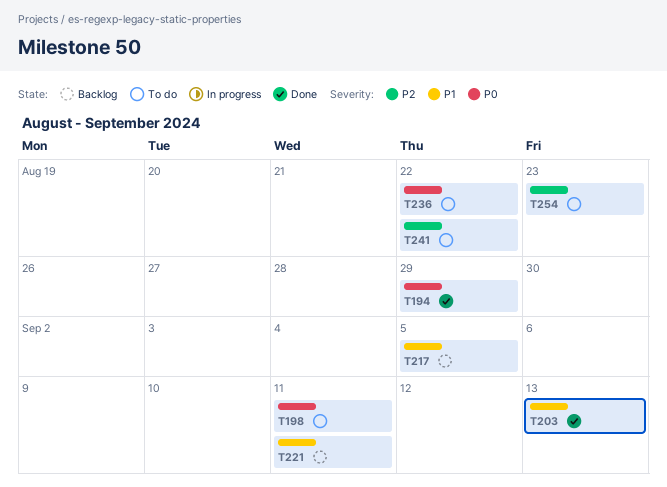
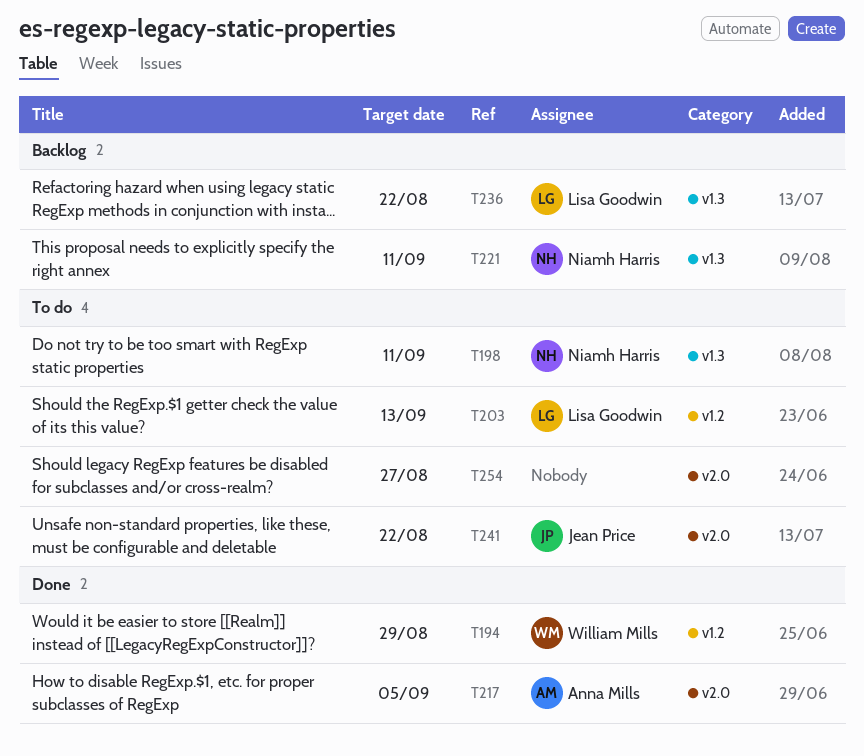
T203, status: Done -> To do
T217, status: Backlog -> Done
T236, status: To do -> Backlog
T254, due: Aug 23 -> Aug 27

